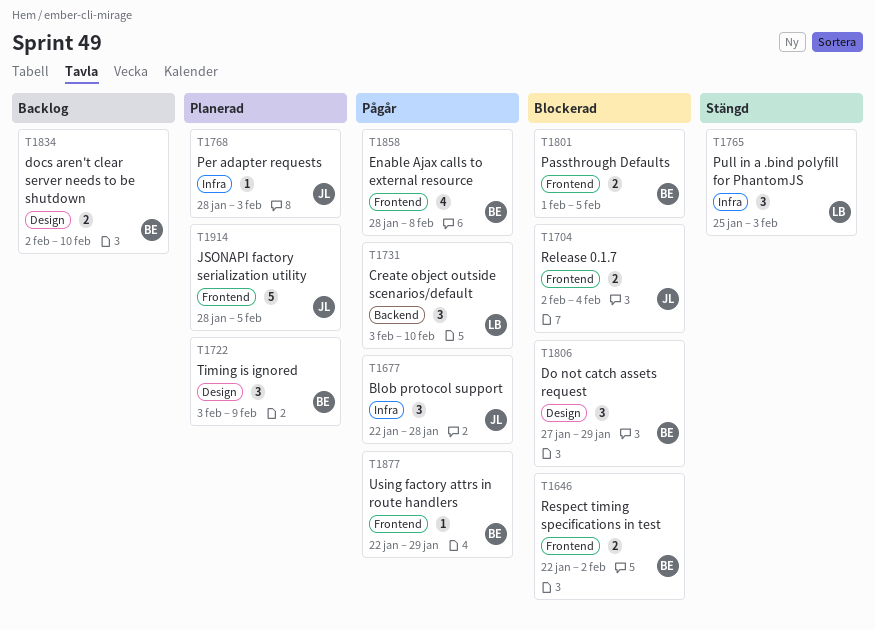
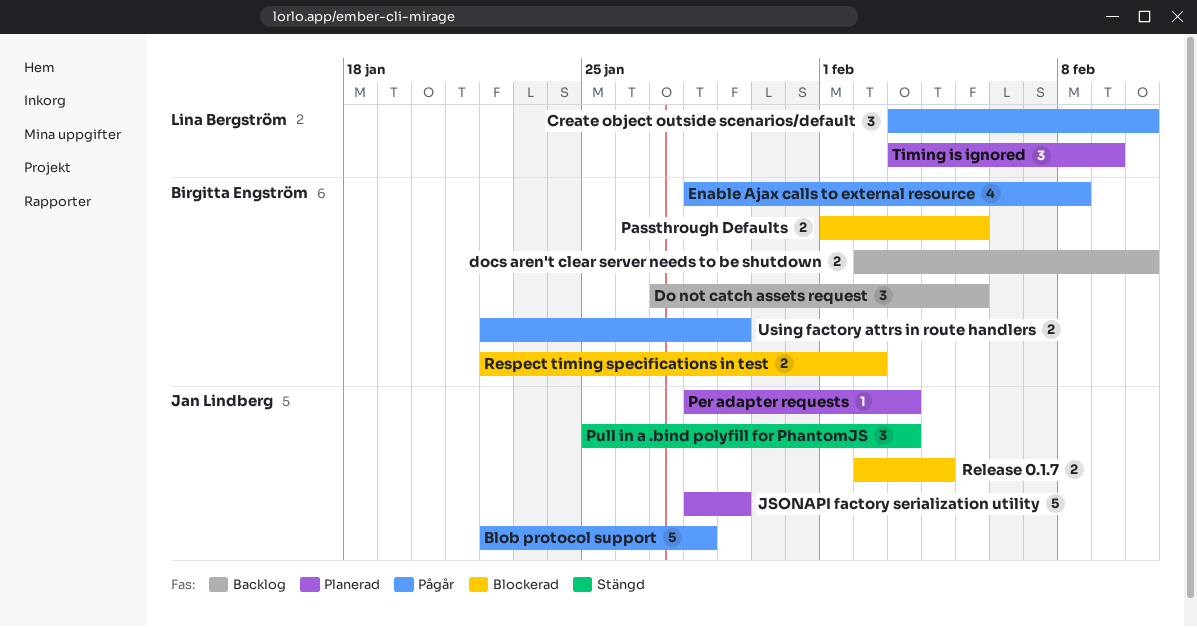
Blob protocol support, estimate: 3 -> 5
Do not catch assets request, status: Blockerad -> Backlog
Do not catch assets request, due: Jan 29 -> Feb 5
JSONAPI factory serialization utility, due: Feb 5 -> Jan 29
Pull in a .bind polyfill for PhantomJS, owner: Lina Bergström -> Jan Lindberg
Timing is ignored, owner: Birgitta Engström -> Lina Bergström
Using factory attrs in route handlers, estimate: 1 -> 2

